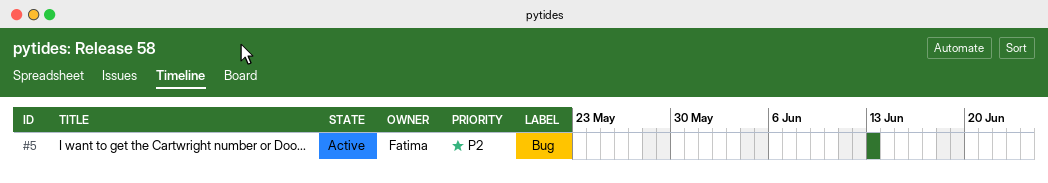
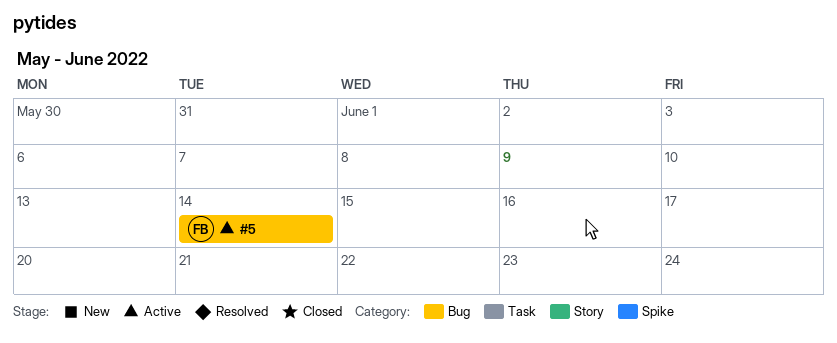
#5, start: Jun 13 -> Jun 14
#5, due: Jun 13 -> Jun 14

